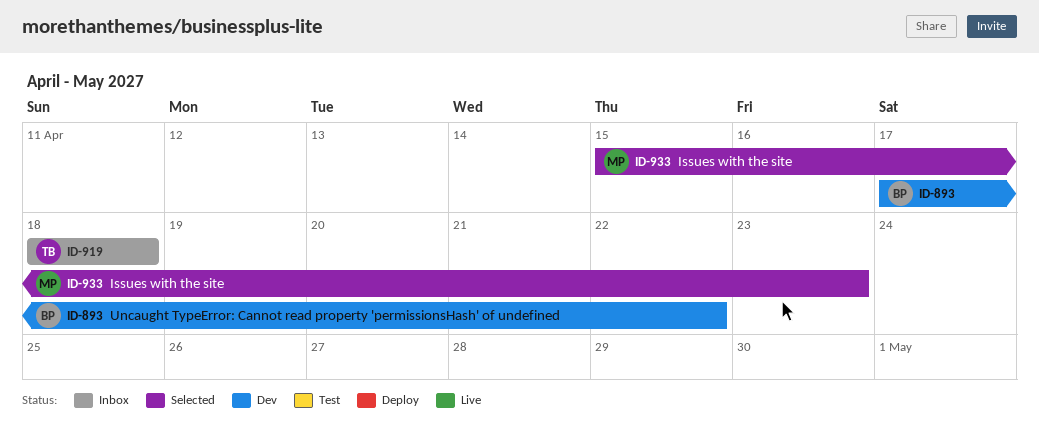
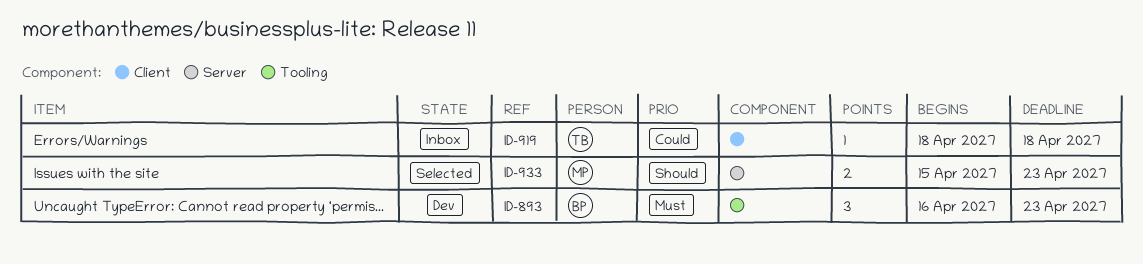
ID-893, start: Apr 17 -> Apr 16
ID-893, due: Apr 22 -> Apr 23

